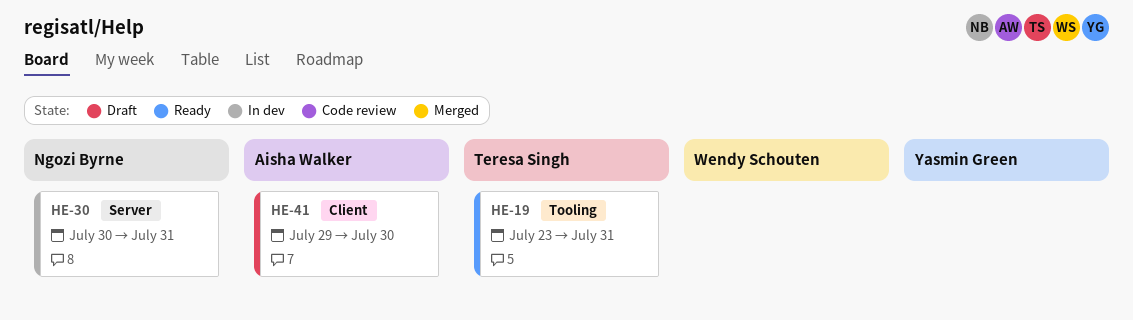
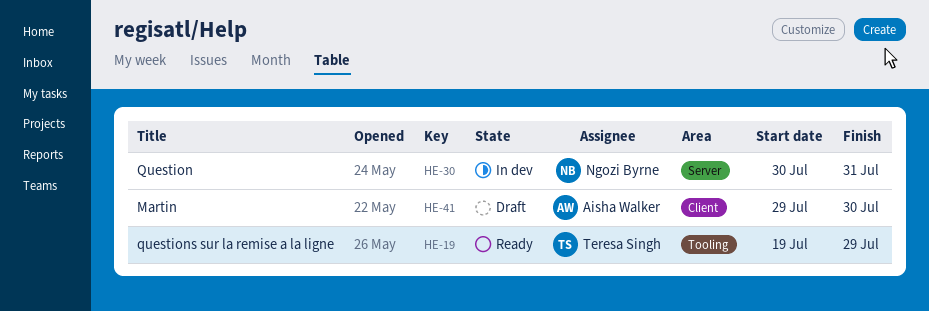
HE-19, start: Jul 23 -> Jul 19
HE-19, due: Jul 31 -> Jul 29

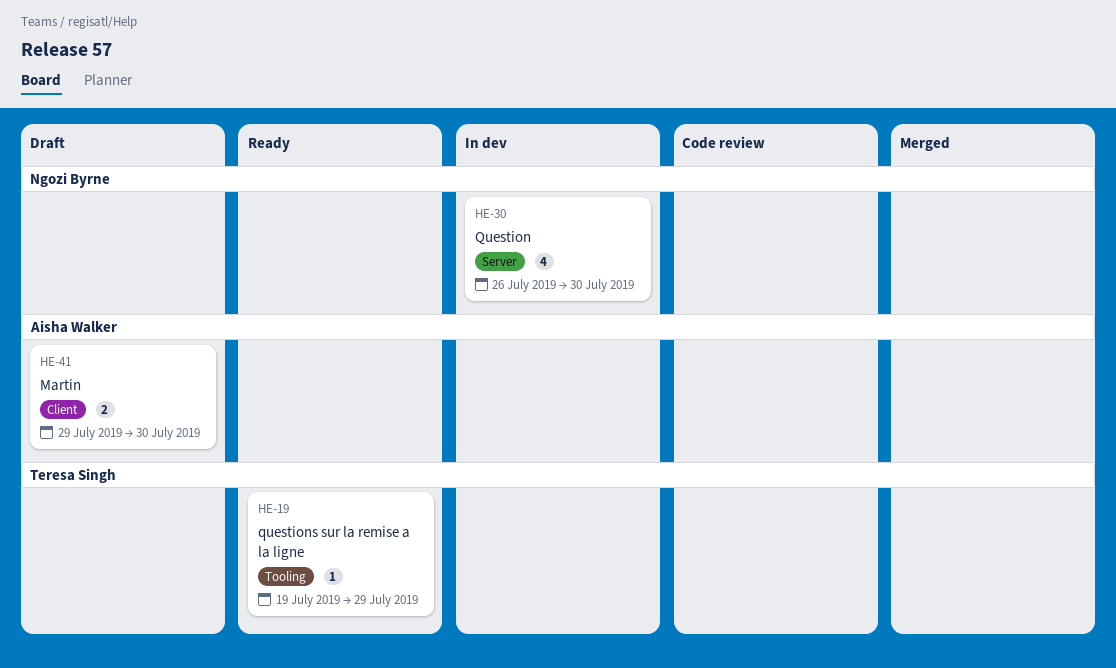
HE-30, start: Jul 30 -> Jul 26
HE-30, due: Jul 31 -> Jul 30

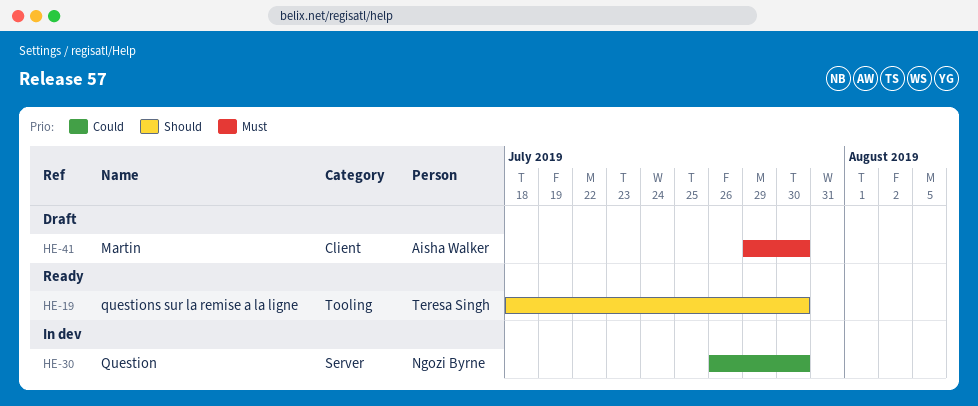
HE-19, start: Jul 19 -> Jul 18
HE-19, due: Jul 29 -> Jul 30

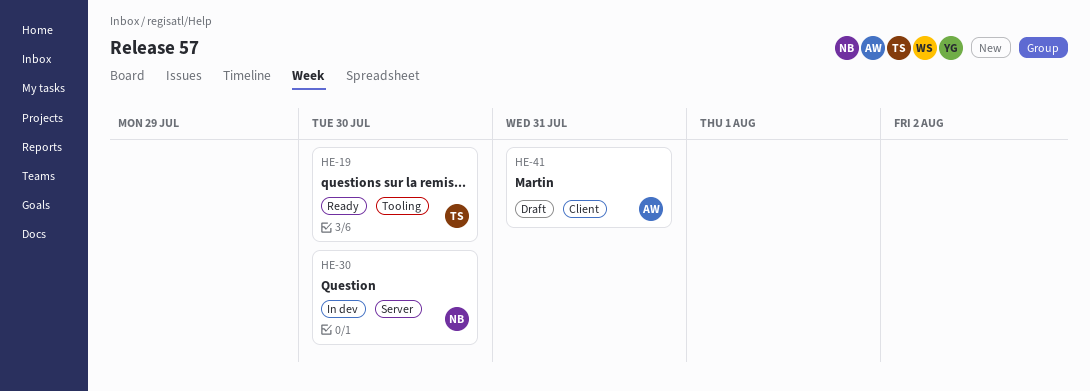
HE-41, due: Jul 30 -> Jul 31

